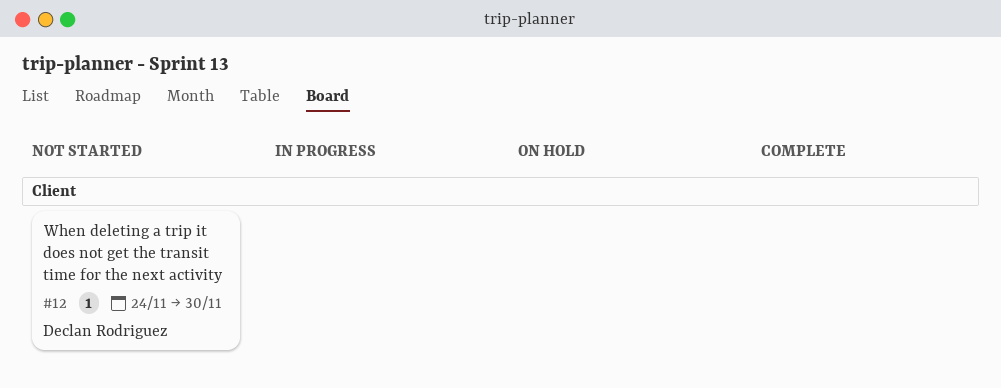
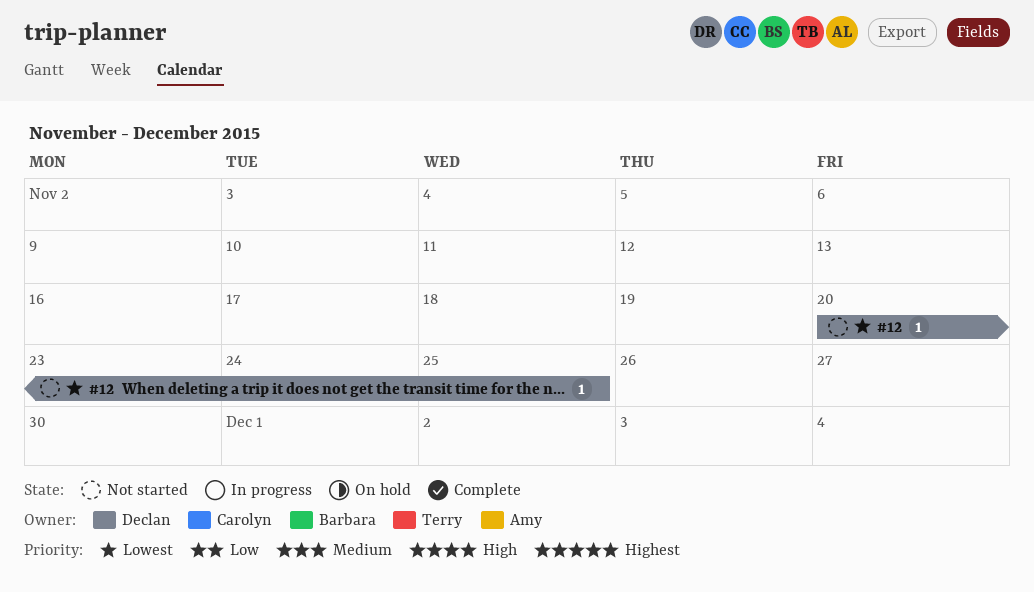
#12, start: Nov 24 -> Nov 20
#12, due: Nov 30 -> Nov 25

